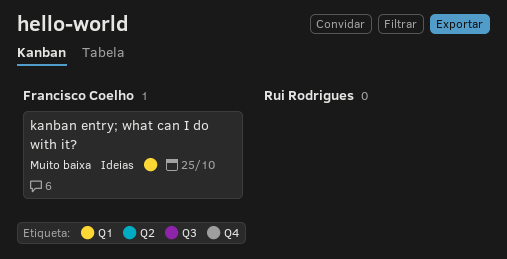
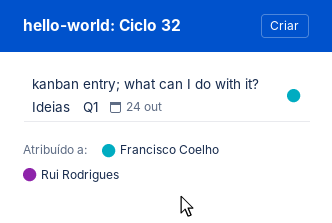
kanban entry; what can I do with it?, due: Oct 25 -> Oct 24

